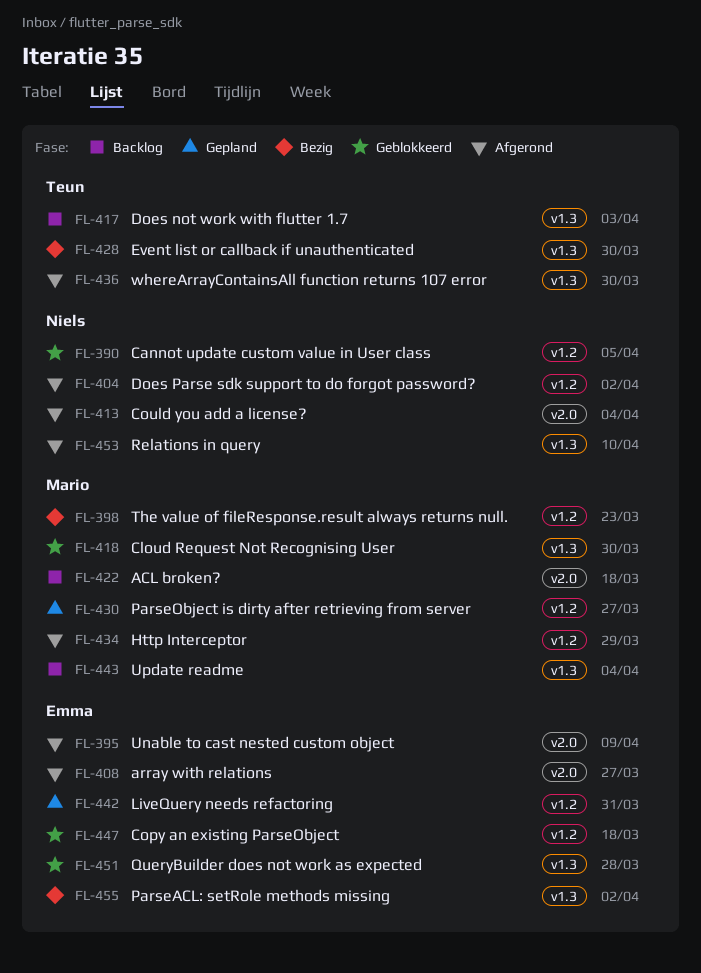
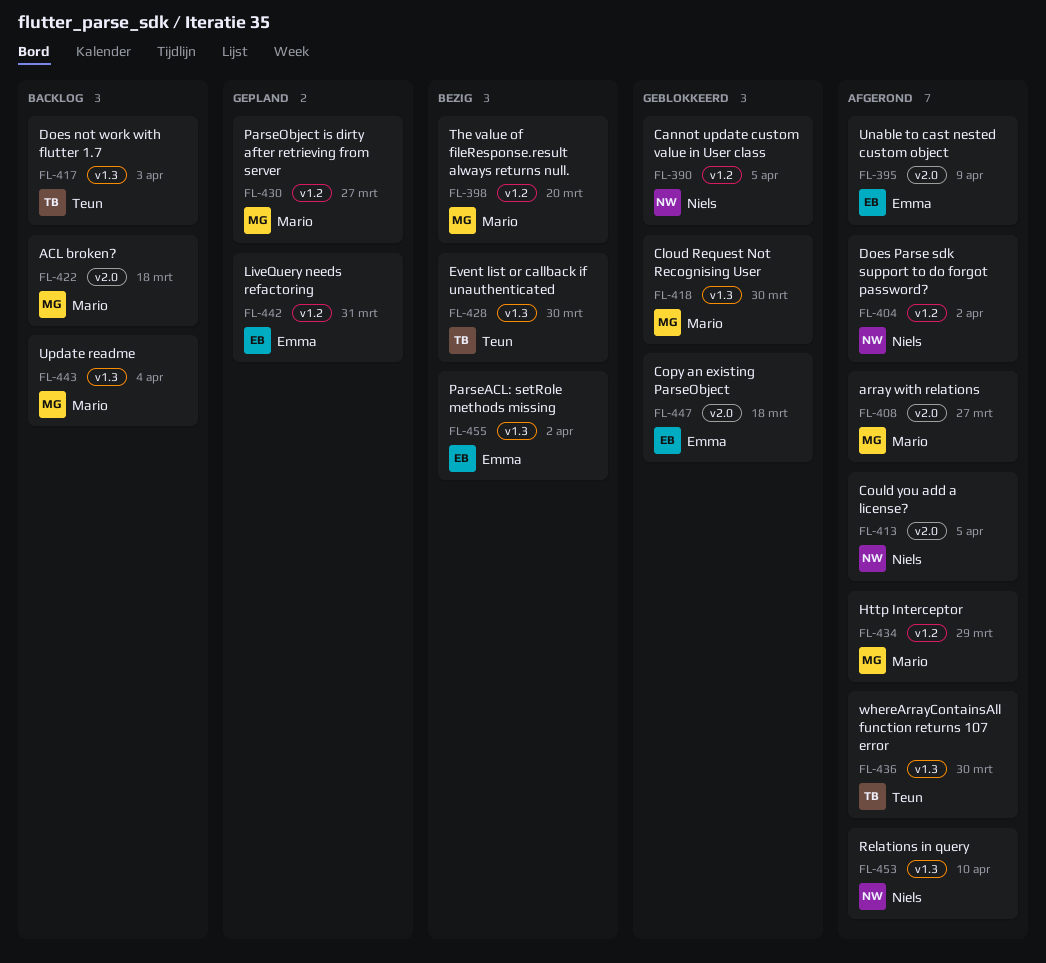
FL-398, due: Mar 23 -> Mar 20
FL-408, owner: Emma -> Mario
FL-413, due: Apr 4 -> Apr 5
FL-447, label: v1.2 -> v2.0
FL-451: present -> none

